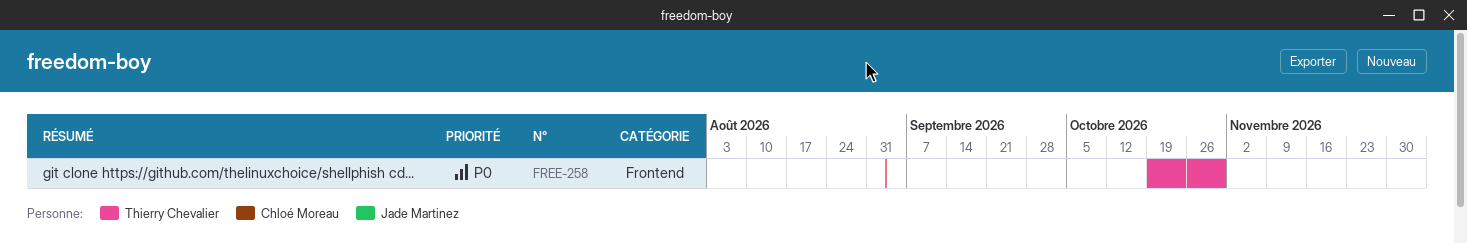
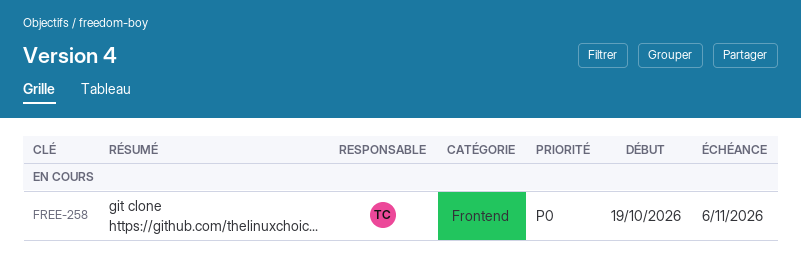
FREE-258, due: Oct 30 -> Nov 6

